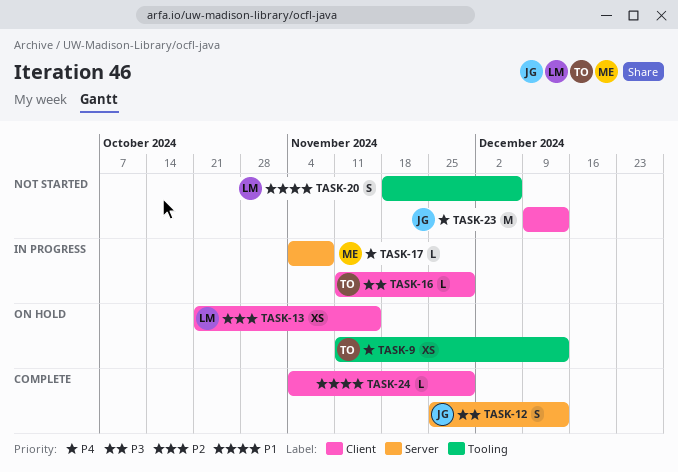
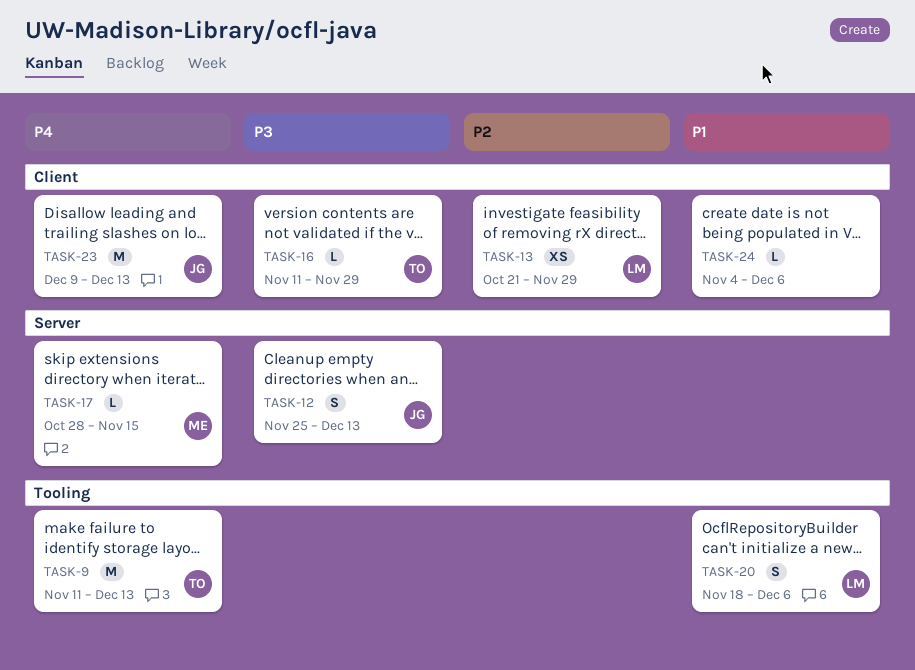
TASK-9, estimate: XS -> M
TASK-13, due: Nov 15 -> Nov 29
TASK-17, start: Nov 4 -> Oct 28
TASK-17, due: Nov 8 -> Nov 15
TASK-24, due: Nov 29 -> Dec 6

